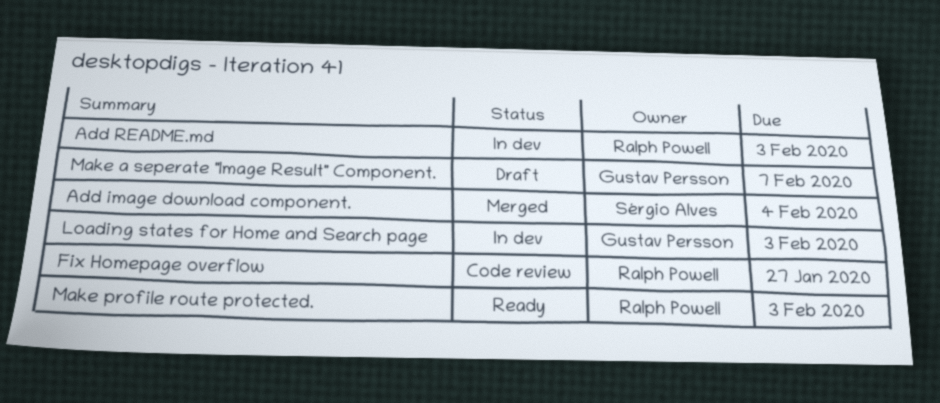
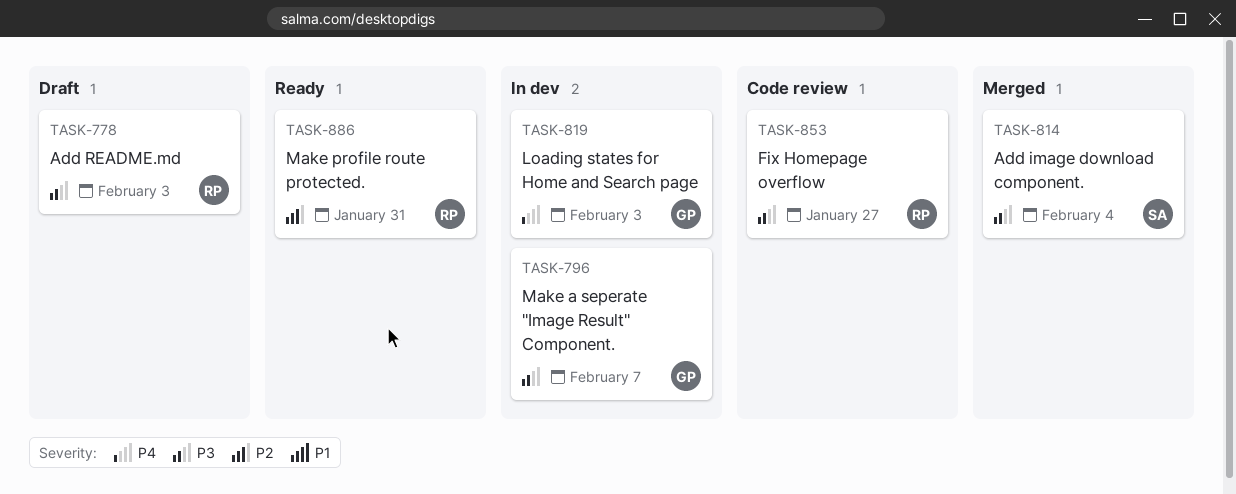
Add README.md, status: In dev -> Draft
Make a seperate "Image Result" Component., status: Draft -> In dev
Make profile route protected., due: Feb 3 -> Jan 31

